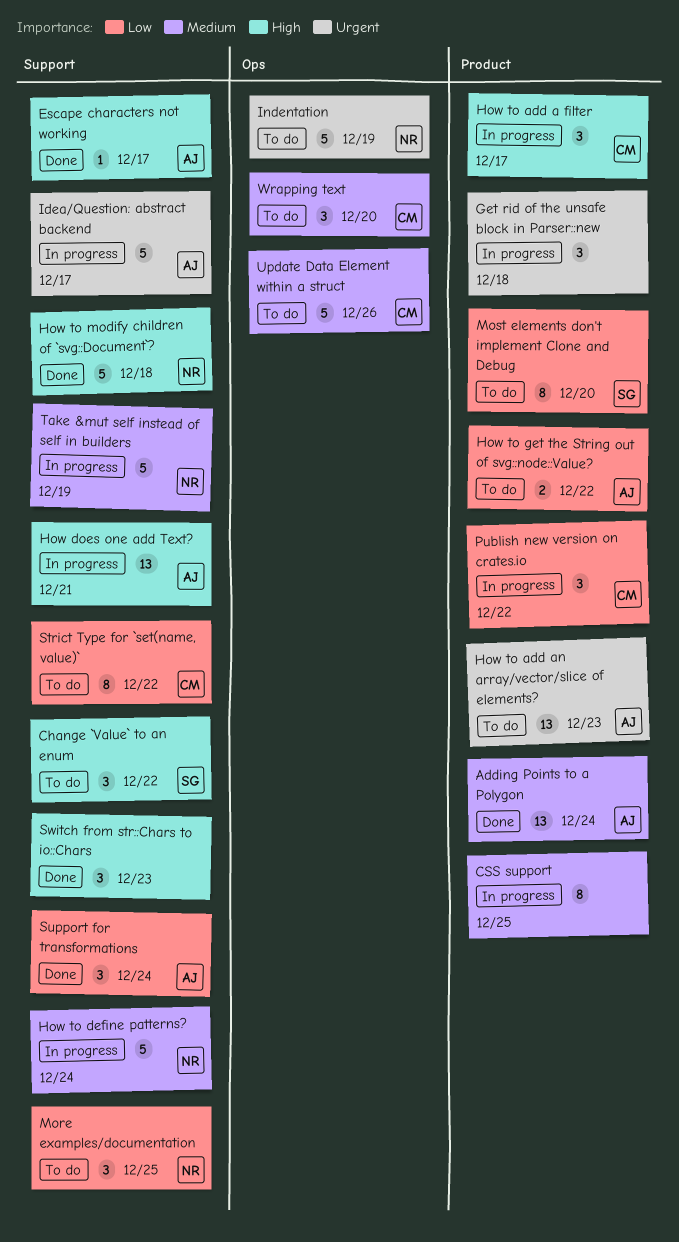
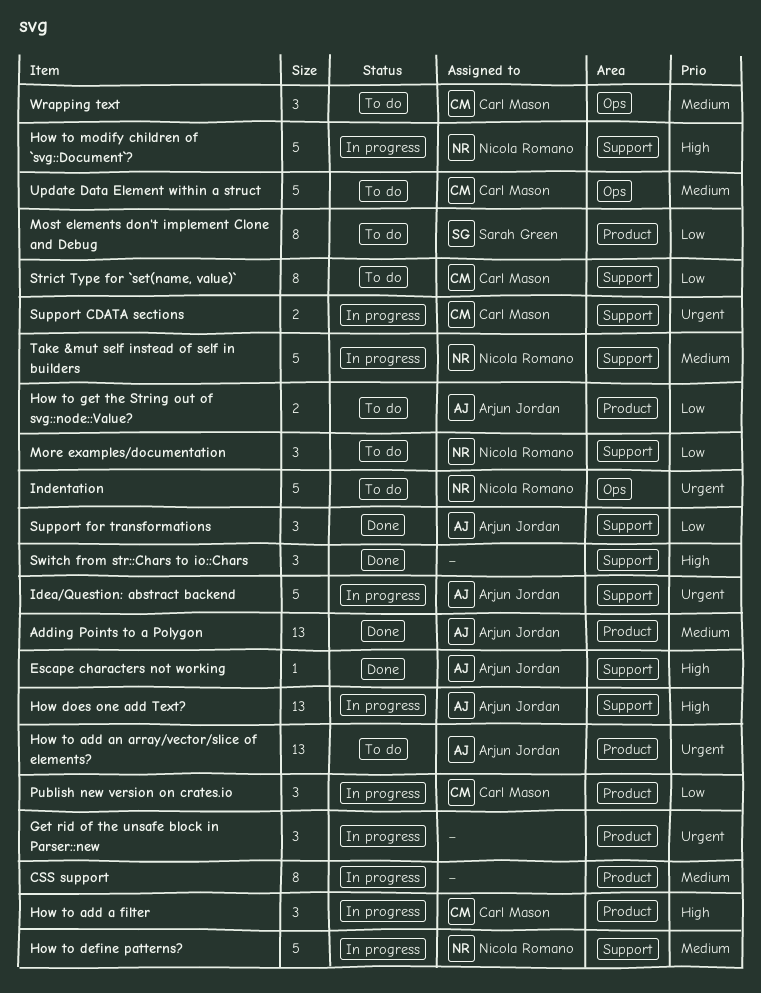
Change `Value` to an enum: present -> none
How to modify children of `svg::Document`?, status: Done -> In progress
Support CDATA sections: none -> present

